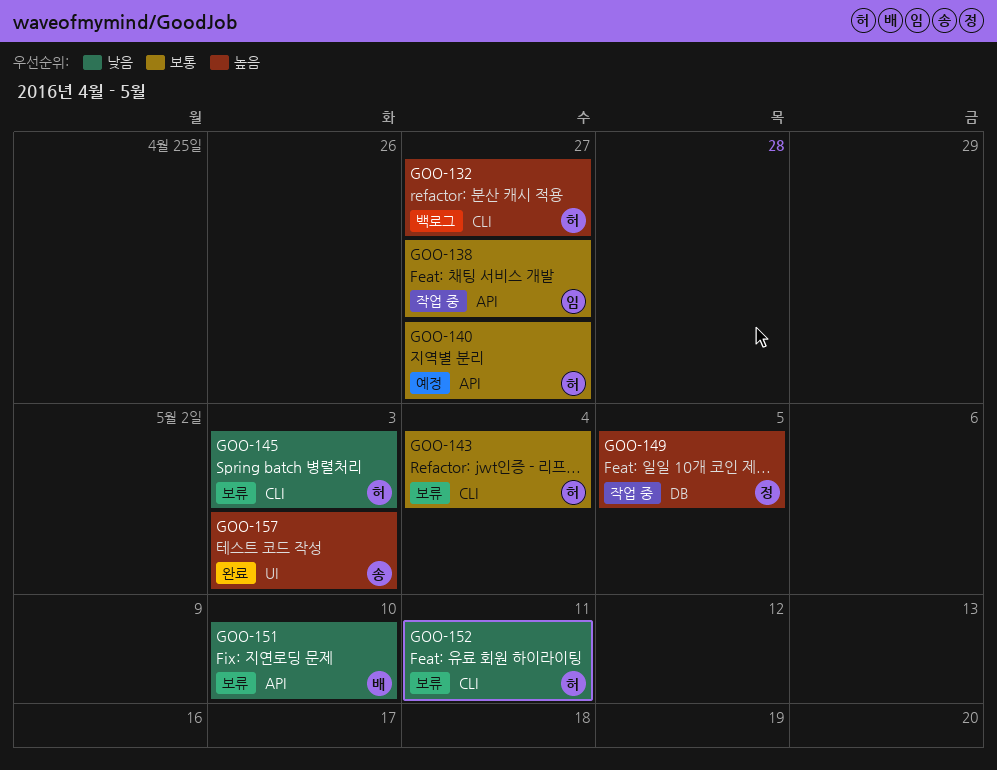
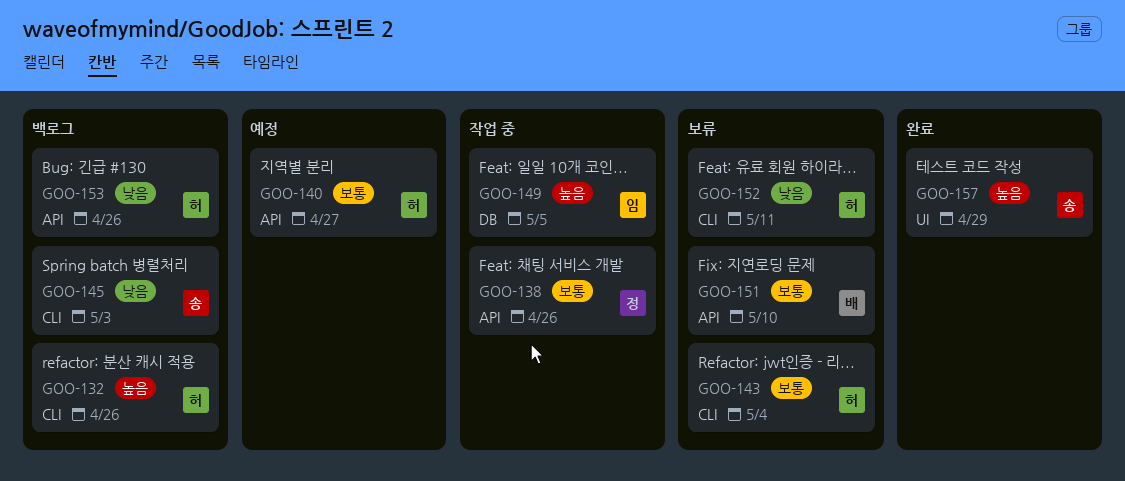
GOO-132, due: Apr 27 -> Apr 26
GOO-138, owner: 임 -> 정
GOO-138, due: Apr 27 -> Apr 26
GOO-145, status: 보류 -> 백로그
GOO-145, owner: 허 -> 송
GOO-149, owner: 정 -> 임
GOO-151, priority: 낮음 -> 보통
GOO-153: none -> present
GOO-157, due: May 3 -> Apr 29

